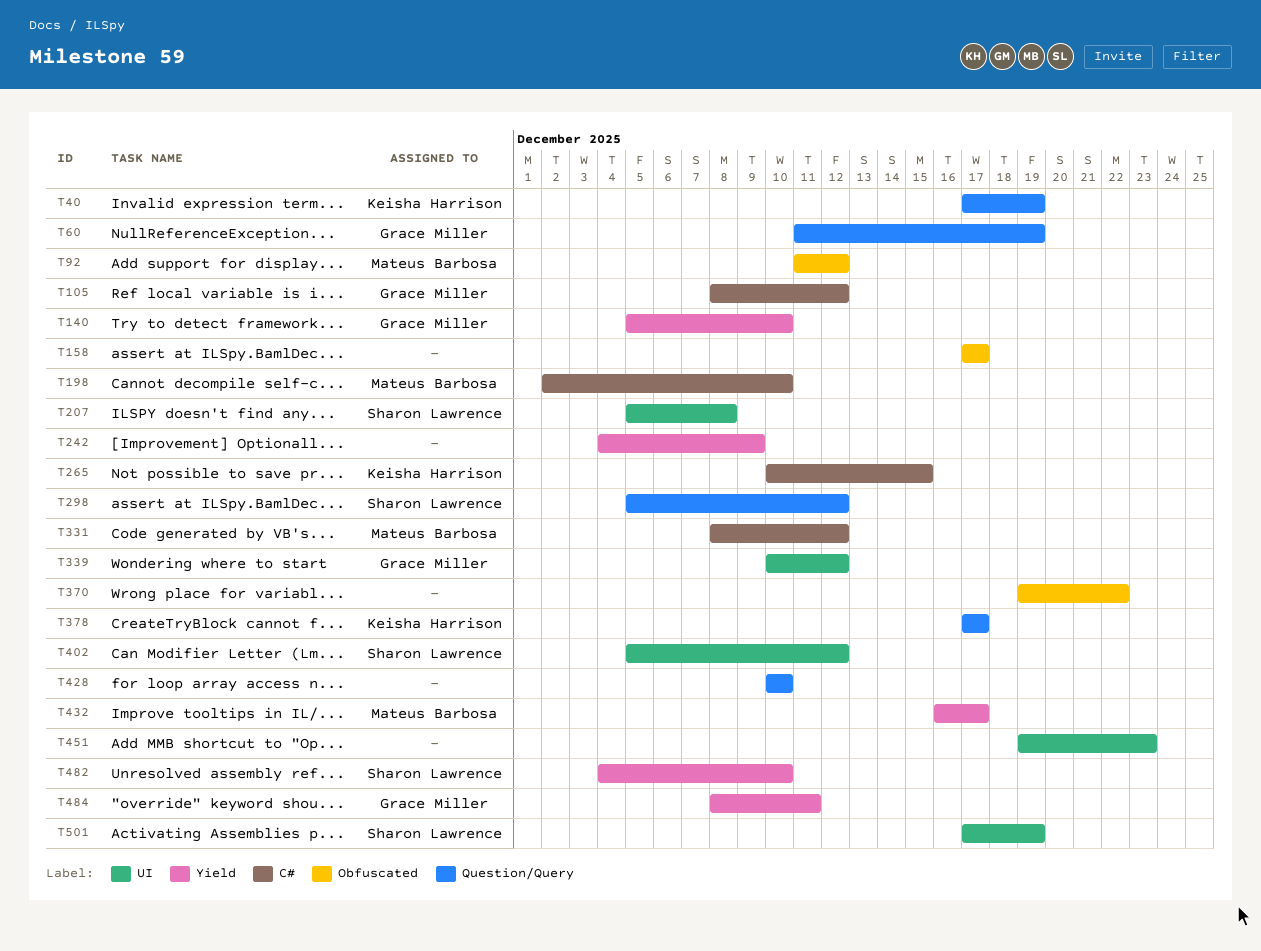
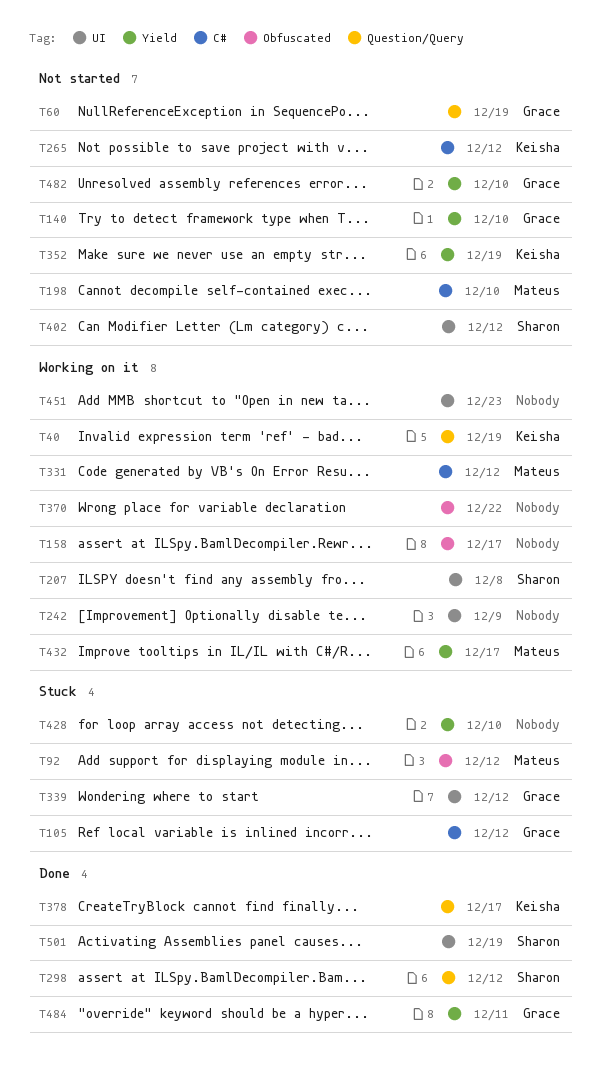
T242, label: Yield -> UI
T265, due: Dec 15 -> Dec 12
T352: none -> present
T428, label: Question/Query -> Yield
T482, owner: Sharon Lawrence -> Grace Miller

